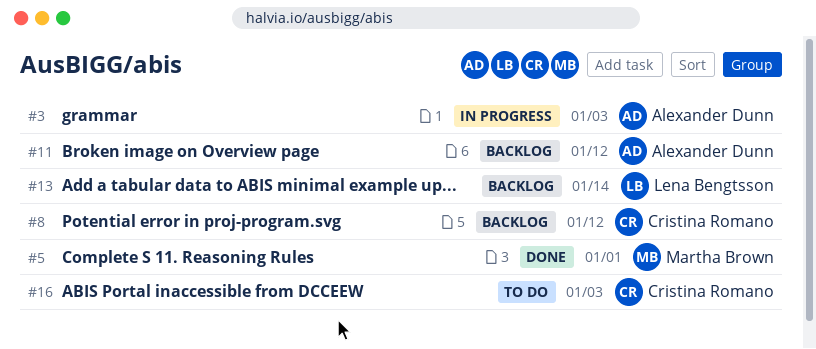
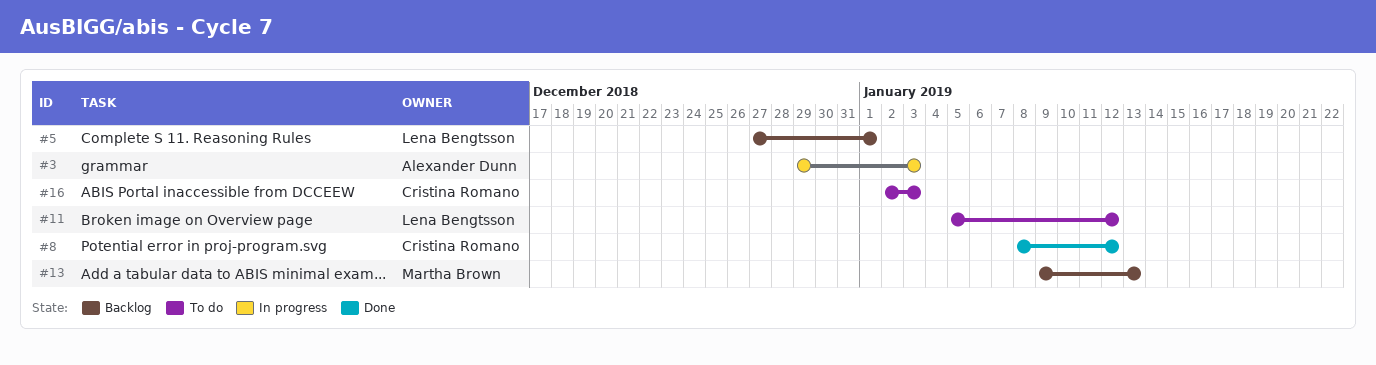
#5, status: Done -> Backlog
#5, owner: Martha Brown -> Lena Bengtsson
#8, status: Backlog -> Done
#11, status: Backlog -> To do
#11, owner: Alexander Dunn -> Lena Bengtsson
#13, owner: Lena Bengtsson -> Martha Brown
#13, due: Jan 14 -> Jan 13

